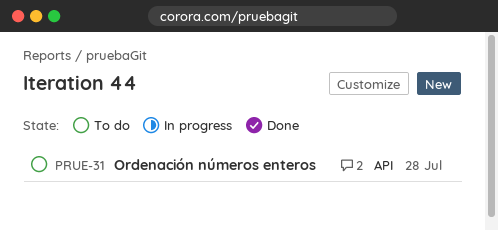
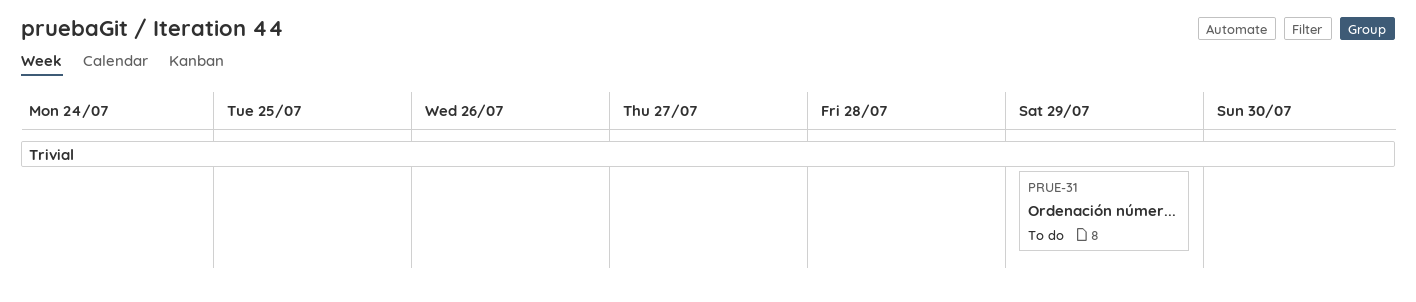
PRUE-31, due: Jul 28 -> Jul 29

